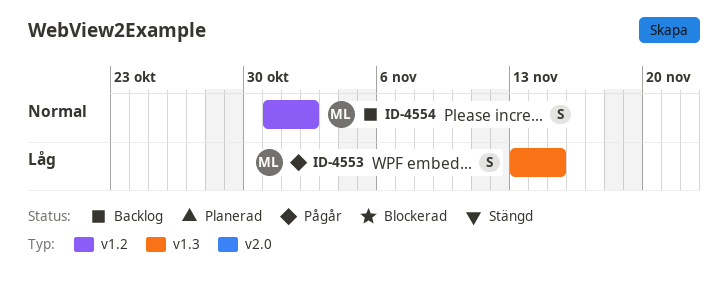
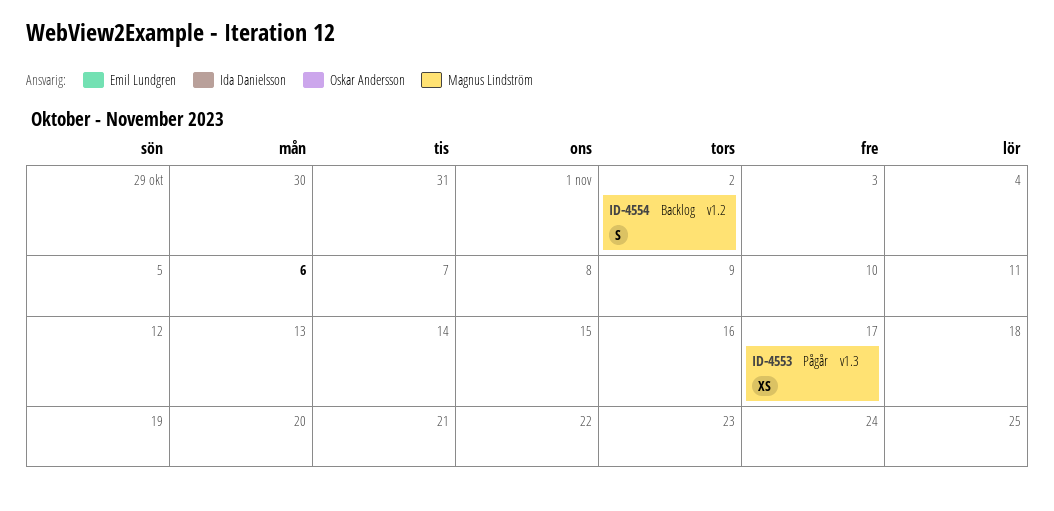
ID-4553, estimate: S -> XS
ID-4553, due: Nov 15 -> Nov 17

